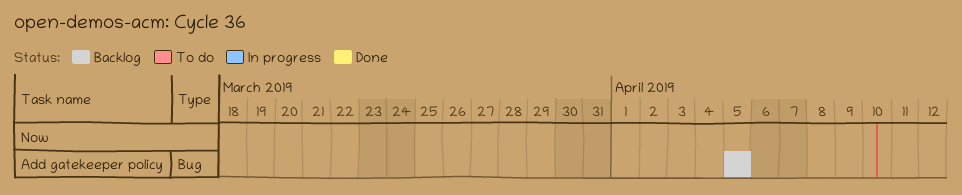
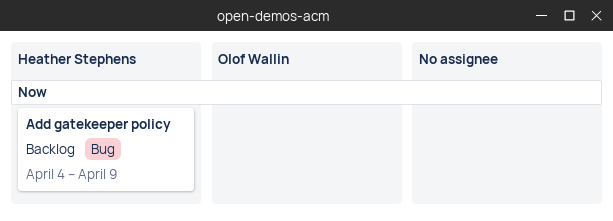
Add gatekeeper policy, start: Apr 5 -> Apr 4
Add gatekeeper policy, due: Apr 5 -> Apr 9

